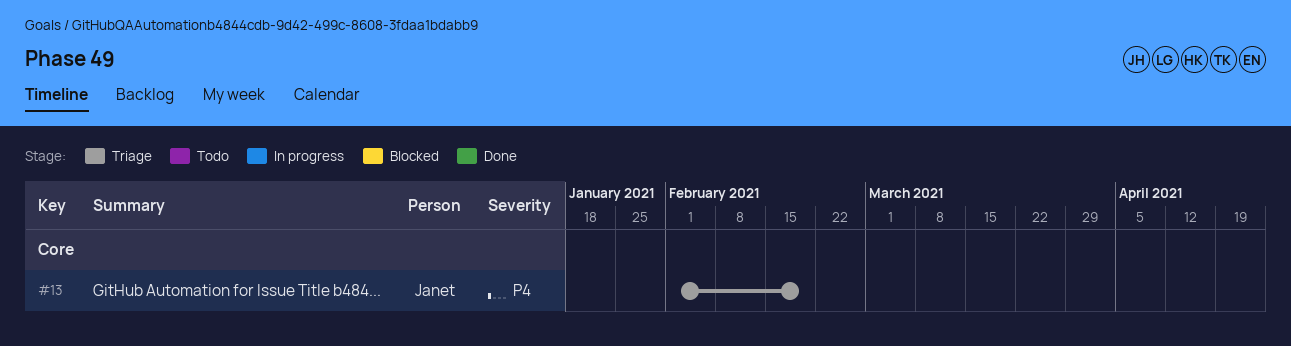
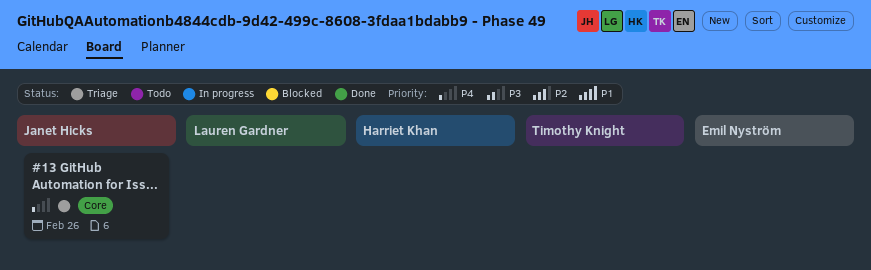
#13, due: Feb 19 -> Feb 26

